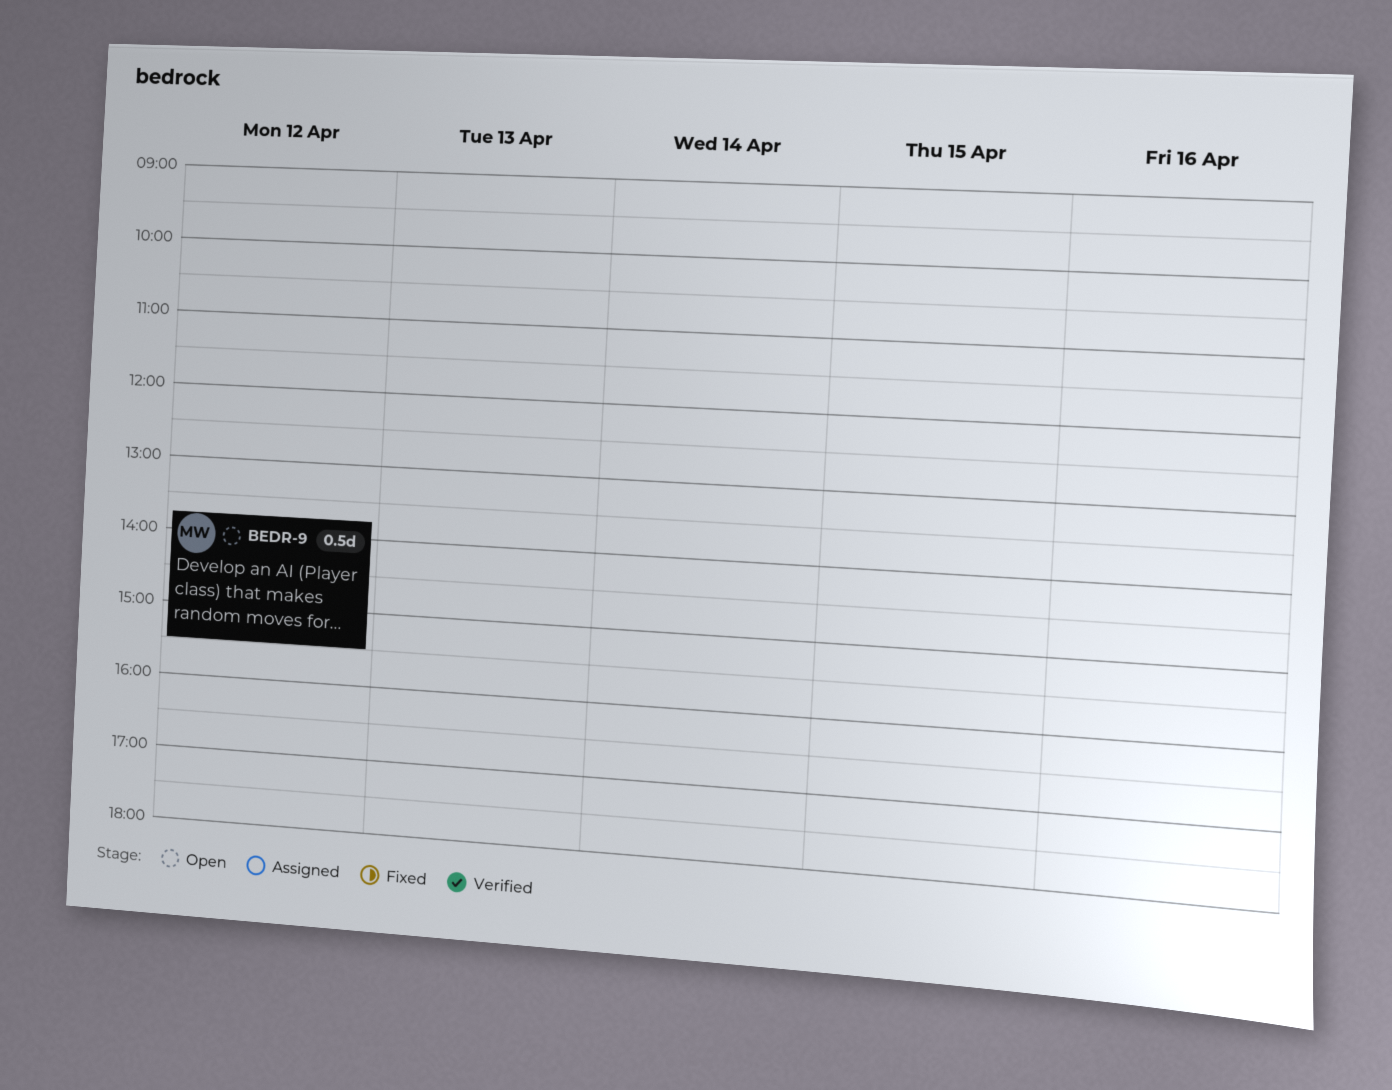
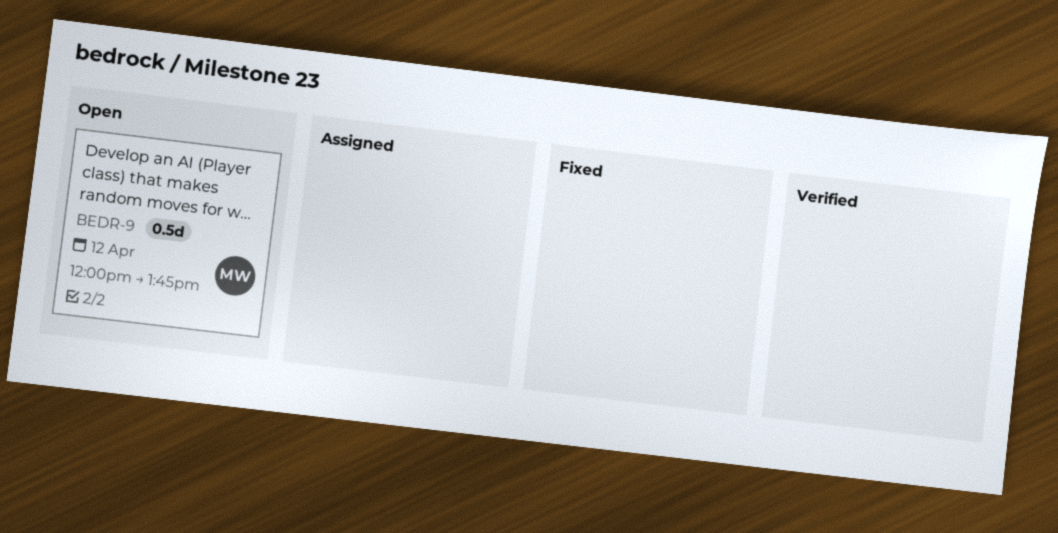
BEDR-9, begins: 13:45 -> 12:00
BEDR-9, ends: 15:30 -> 13:45

